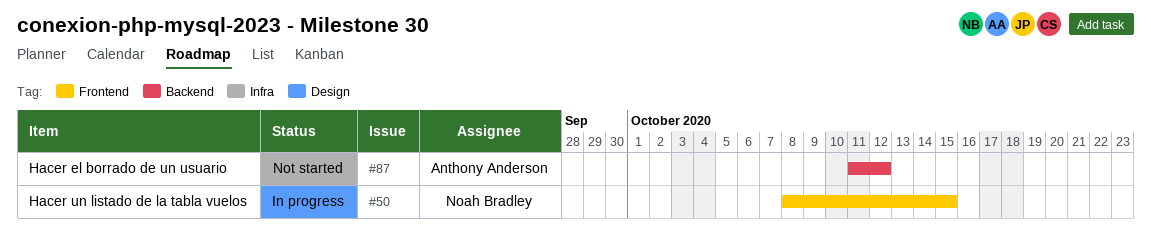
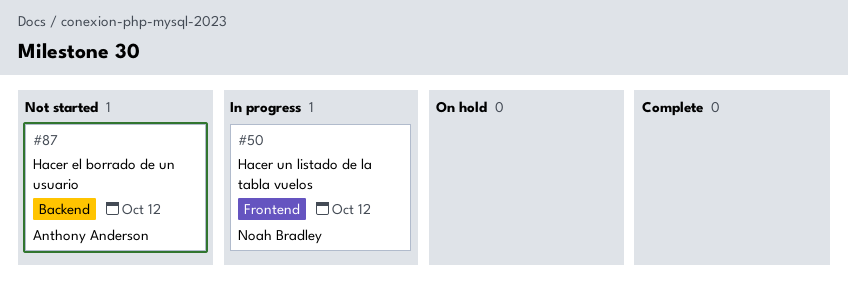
#50, due: Oct 15 -> Oct 12

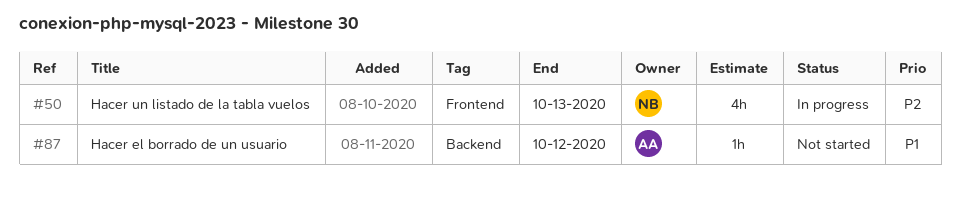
#50, due: Oct 12 -> Oct 13

